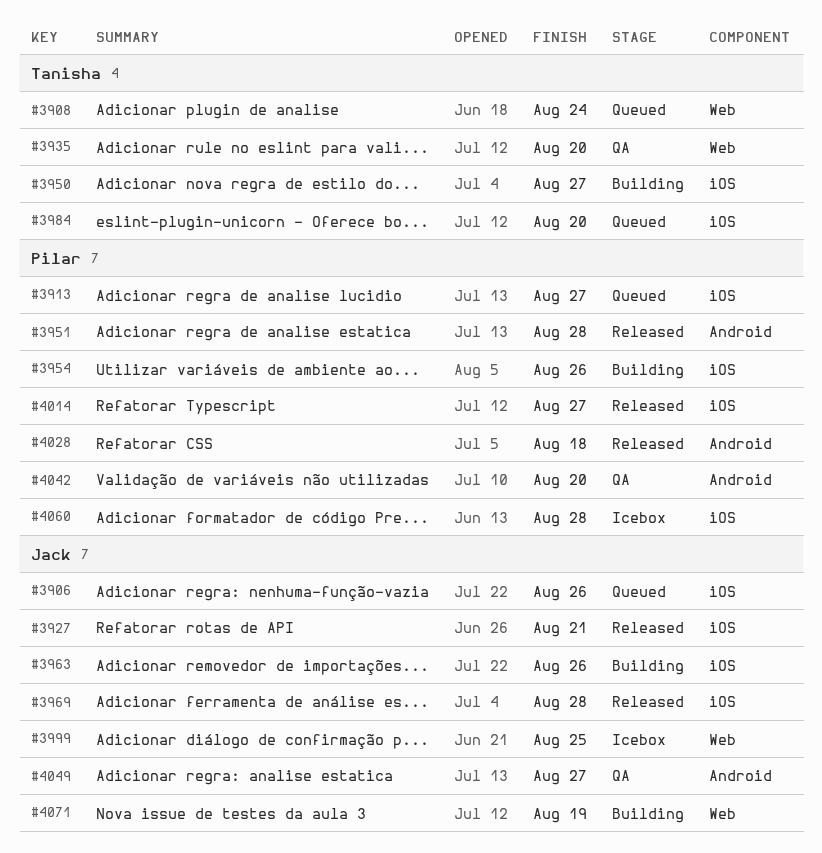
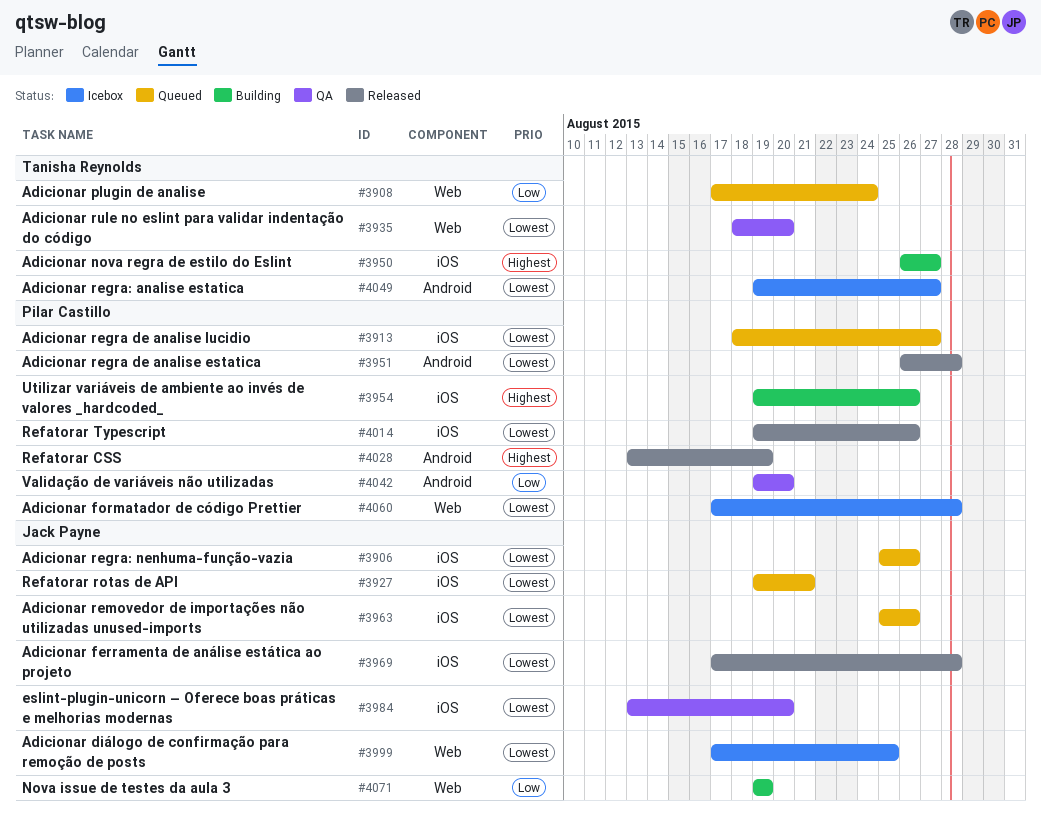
#3927, status: Released -> Queued
#3963, status: Building -> Queued
#3984, status: Queued -> QA
#3984, owner: Tanisha Reynolds -> Jack Payne
#4014, due: Aug 27 -> Aug 26
#4028, due: Aug 18 -> Aug 19
#4049, status: QA -> Icebox
#4049, owner: Jack Payne -> Tanisha Reynolds
#4060, label: iOS -> Web

